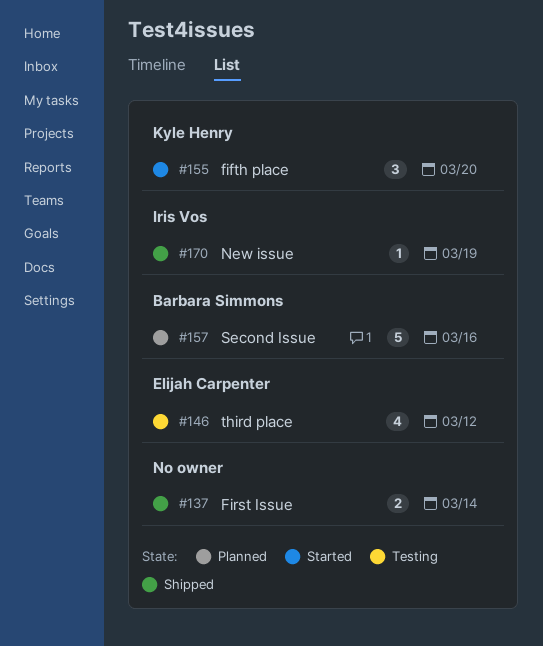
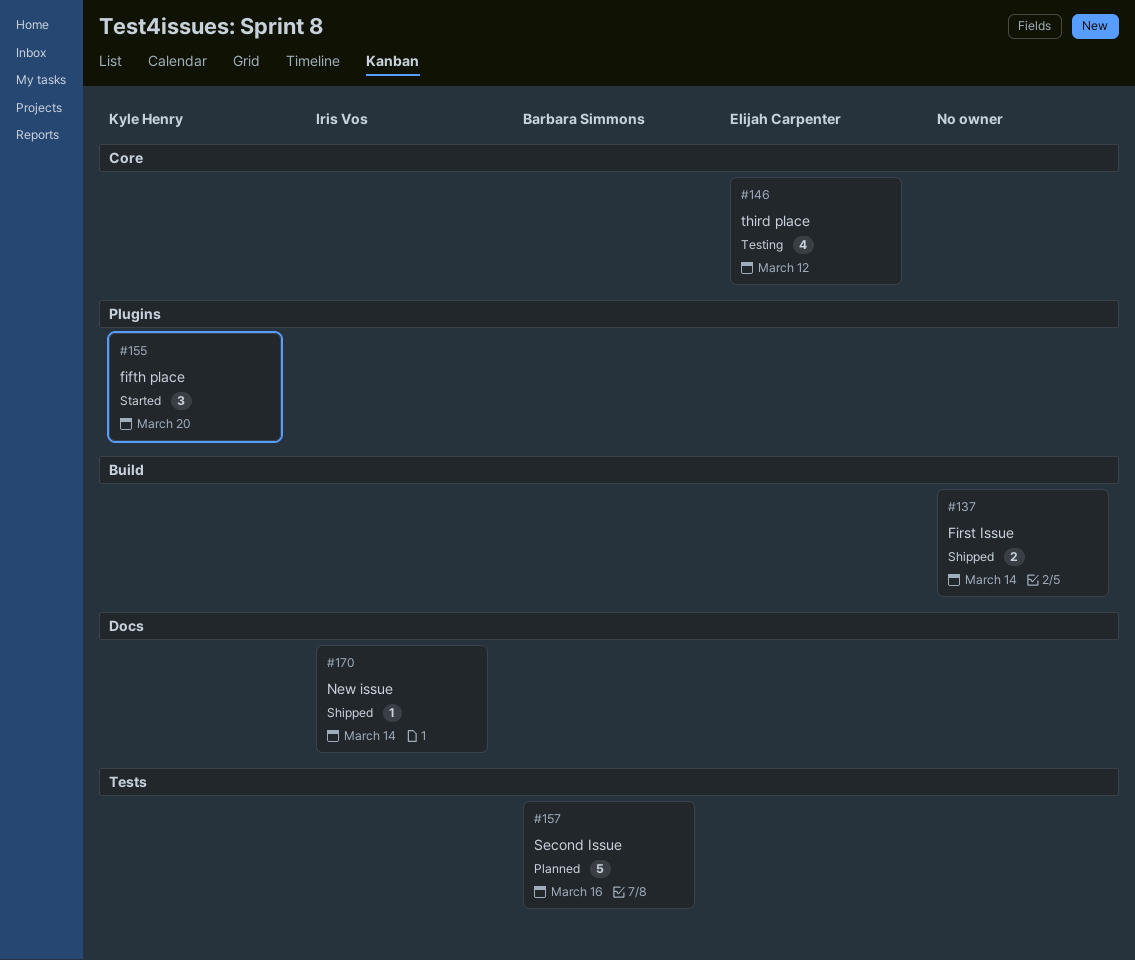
#170, due: Mar 19 -> Mar 14

